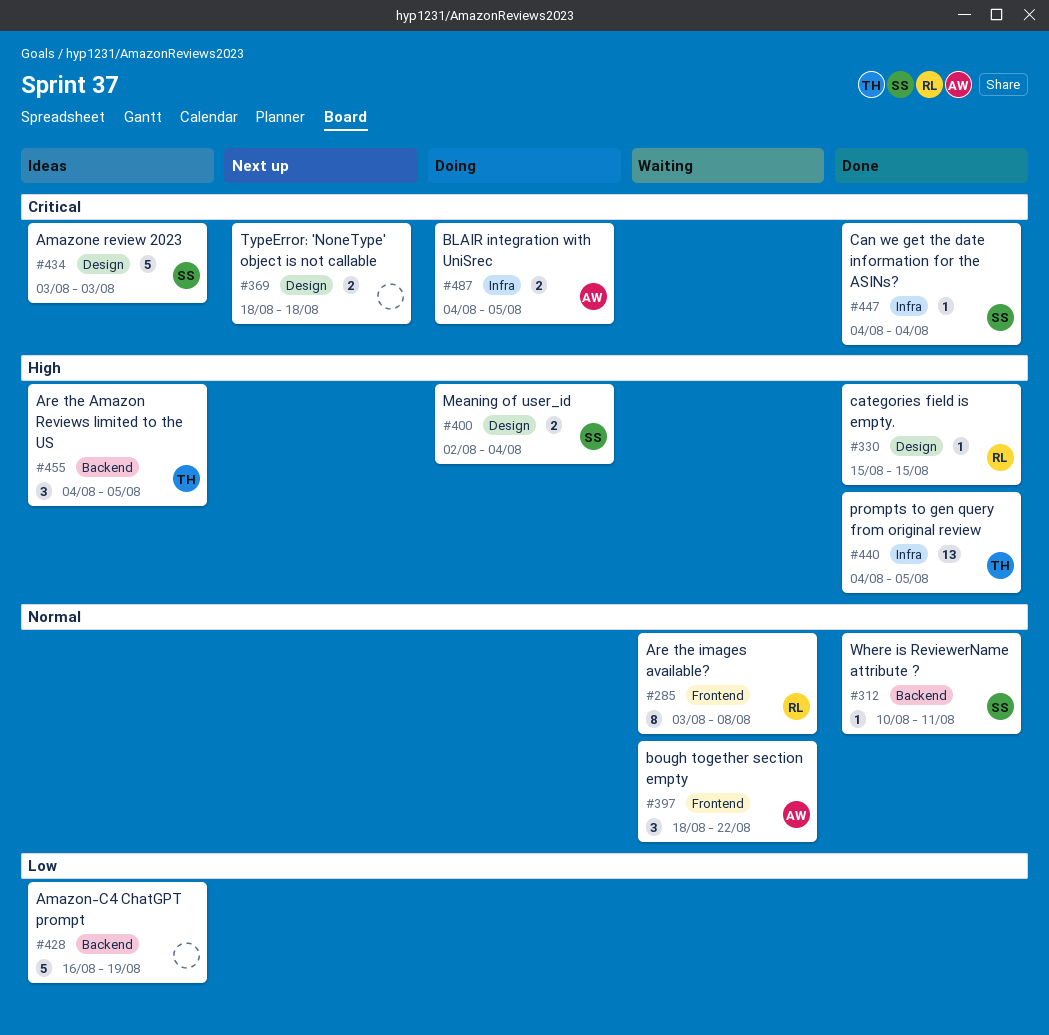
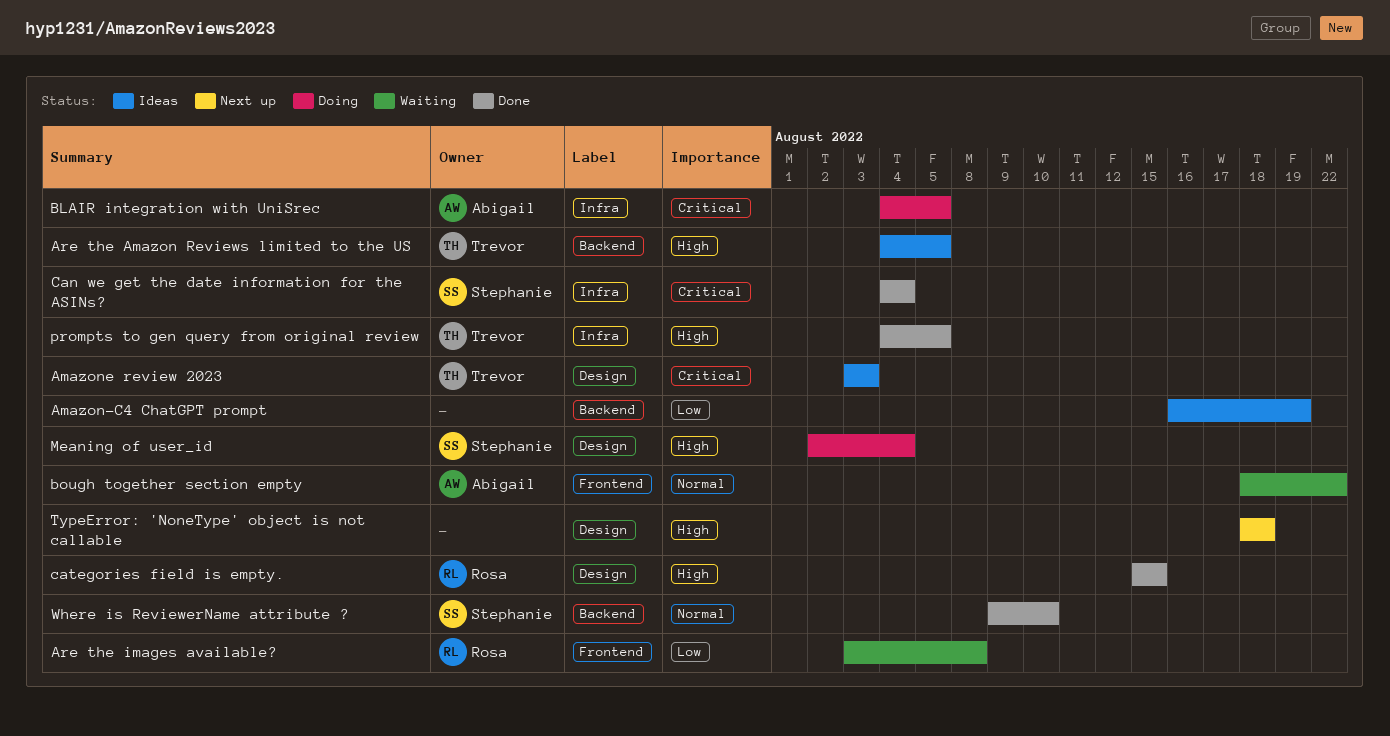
Amazone review 2023, owner: Stephanie -> Trevor
Are the images available?, priority: Normal -> Low
TypeError: 'NoneType' object is not callable, priority: Critical -> High
Where is ReviewerName attribute ?, start: Aug 10 -> Aug 9
Where is ReviewerName attribute ?, due: Aug 11 -> Aug 10

